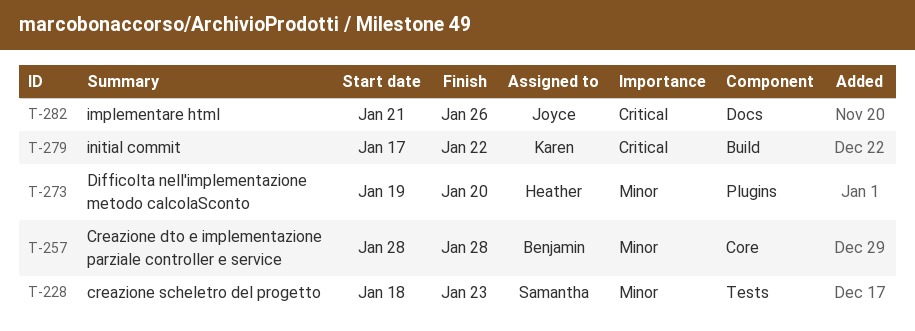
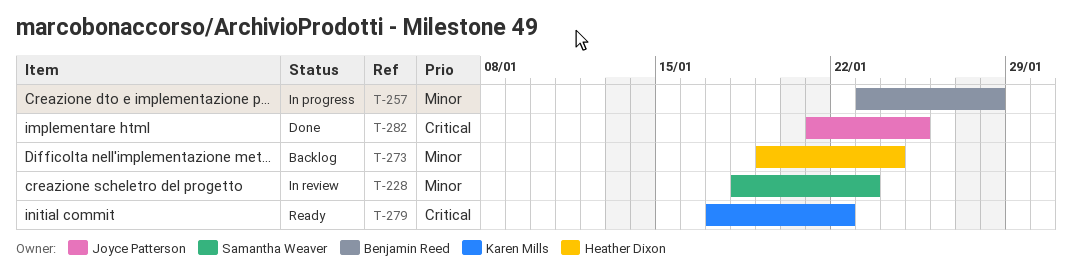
T-257, start: Jan 28 -> Jan 23
T-273, due: Jan 20 -> Jan 24
T-282, due: Jan 26 -> Jan 25

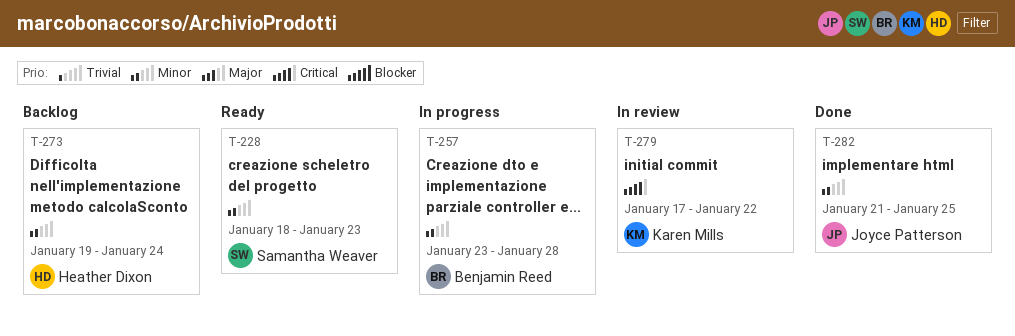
T-228, status: In review -> Ready
T-279, status: Ready -> In review
T-282, priority: Critical -> Minor

